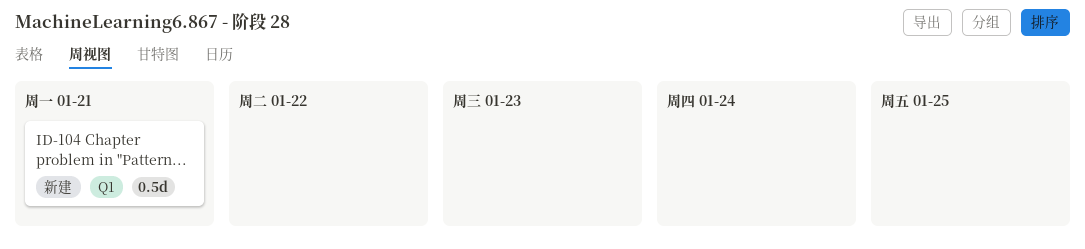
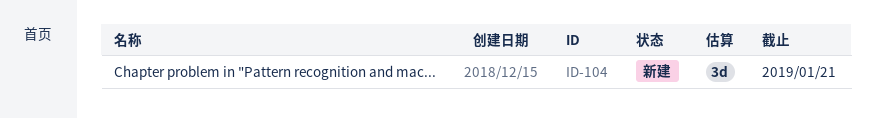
ID-104, estimate: 0.5d -> 3d

